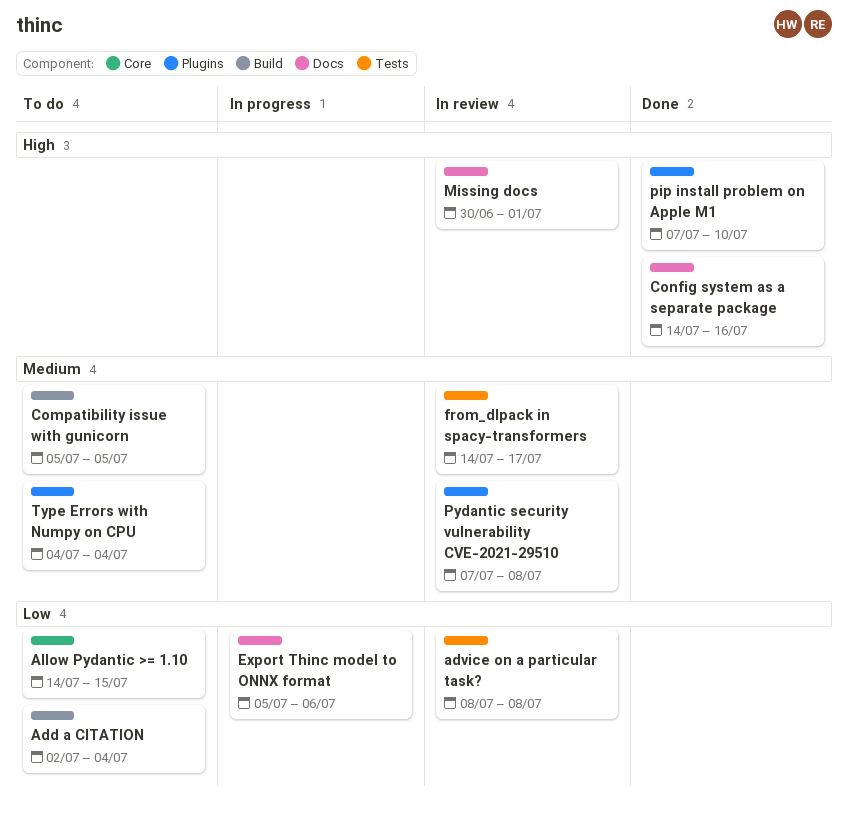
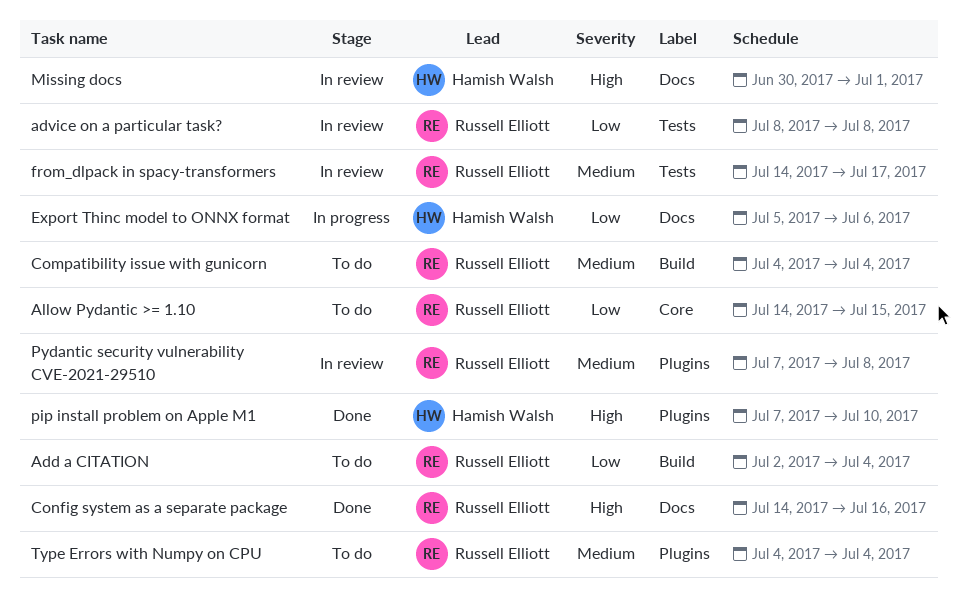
Compatibility issue with gunicorn, start: Jul 5 -> Jul 4
Compatibility issue with gunicorn, due: Jul 5 -> Jul 4

